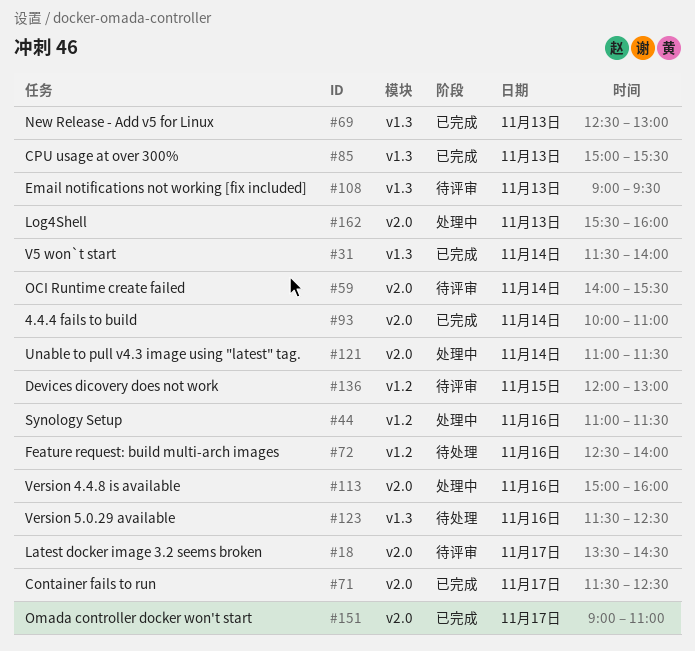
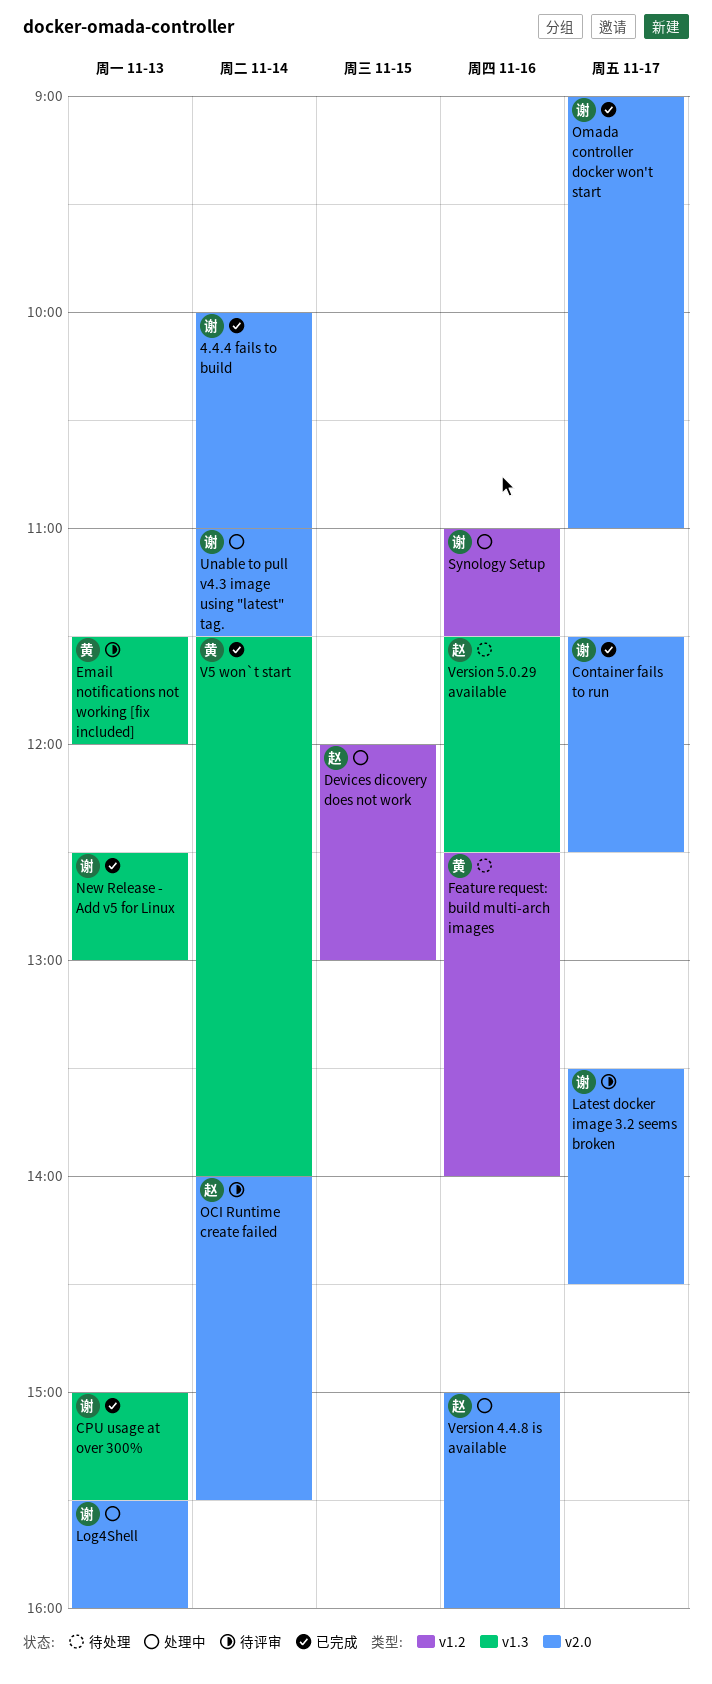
Devices dicovery does not work, status: 待评审 -> 处理中
Email notifications not working [fix included], begins: 09:00 -> 11:30
Email notifications not working [fix included], ends: 09:30 -> 12:00

